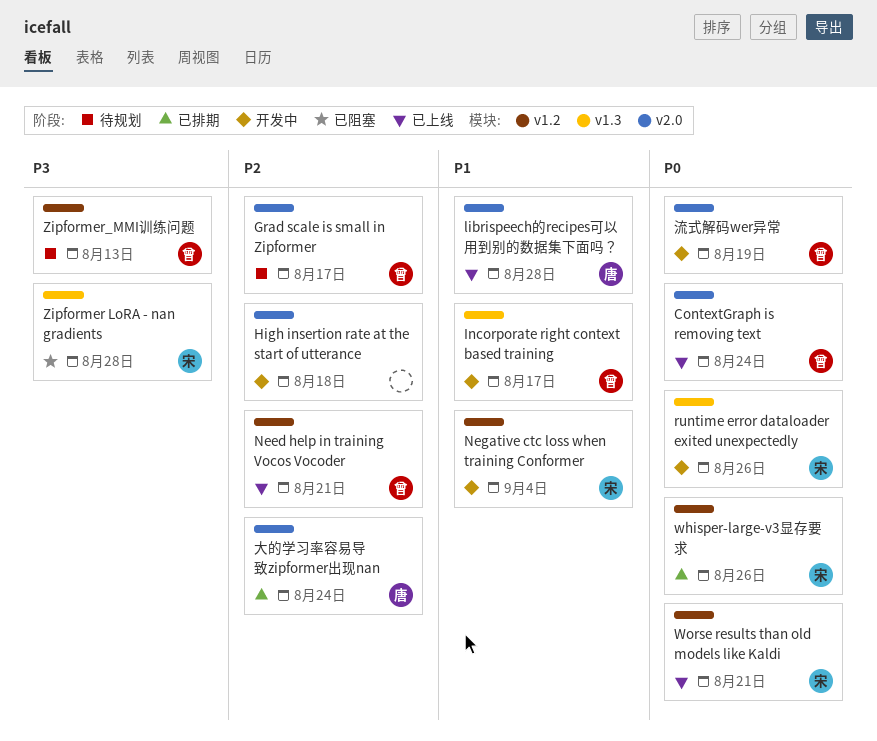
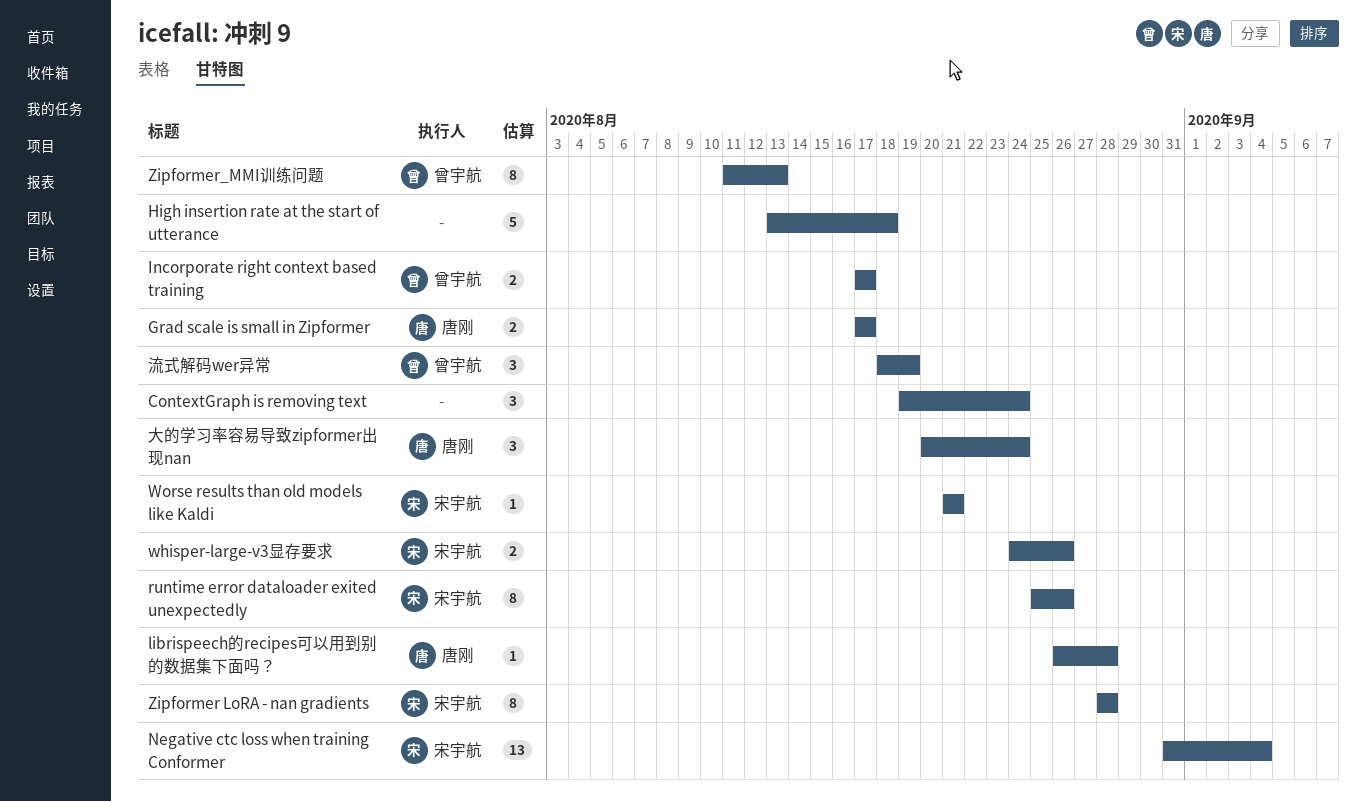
ContextGraph is removing text, owner: 曾宇航 -> none
Grad scale is small in Zipformer, owner: 曾宇航 -> 唐刚
Need help in training Vocos Vocoder: present -> none

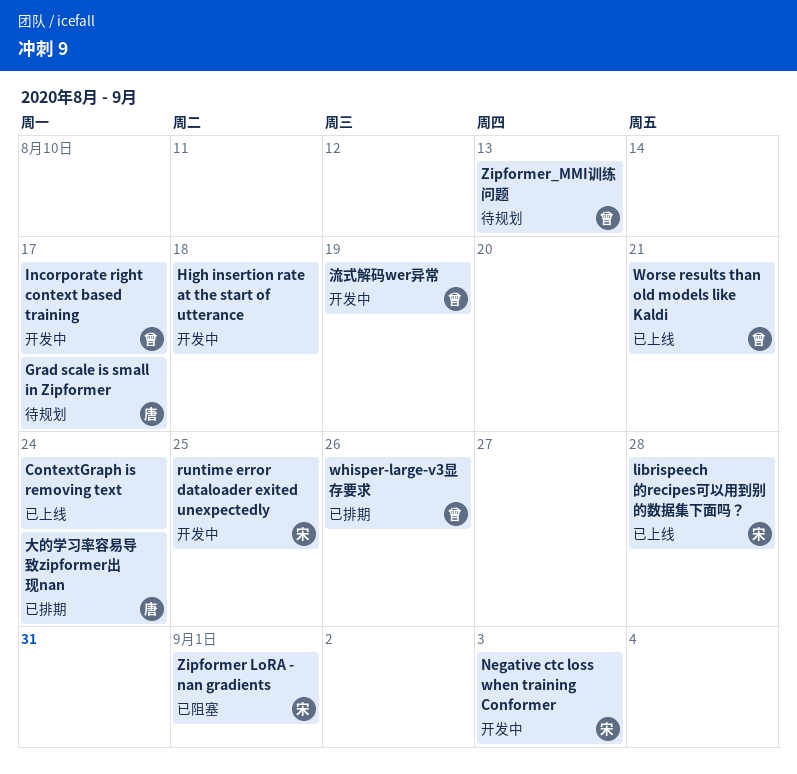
librispeech的recipes可以用到别的数据集下面吗？, owner: 唐刚 -> 宋宇航
Negative ctc loss when training Conformer, due: Sep 4 -> Sep 3
runtime error dataloader exited unexpectedly, due: Aug 26 -> Aug 25
whisper-large-v3显存要求, owner: 宋宇航 -> 曾宇航
Worse results than old models like Kaldi, owner: 宋宇航 -> 曾宇航
Zipformer LoRA - nan gradients, due: Aug 28 -> Sep 1

